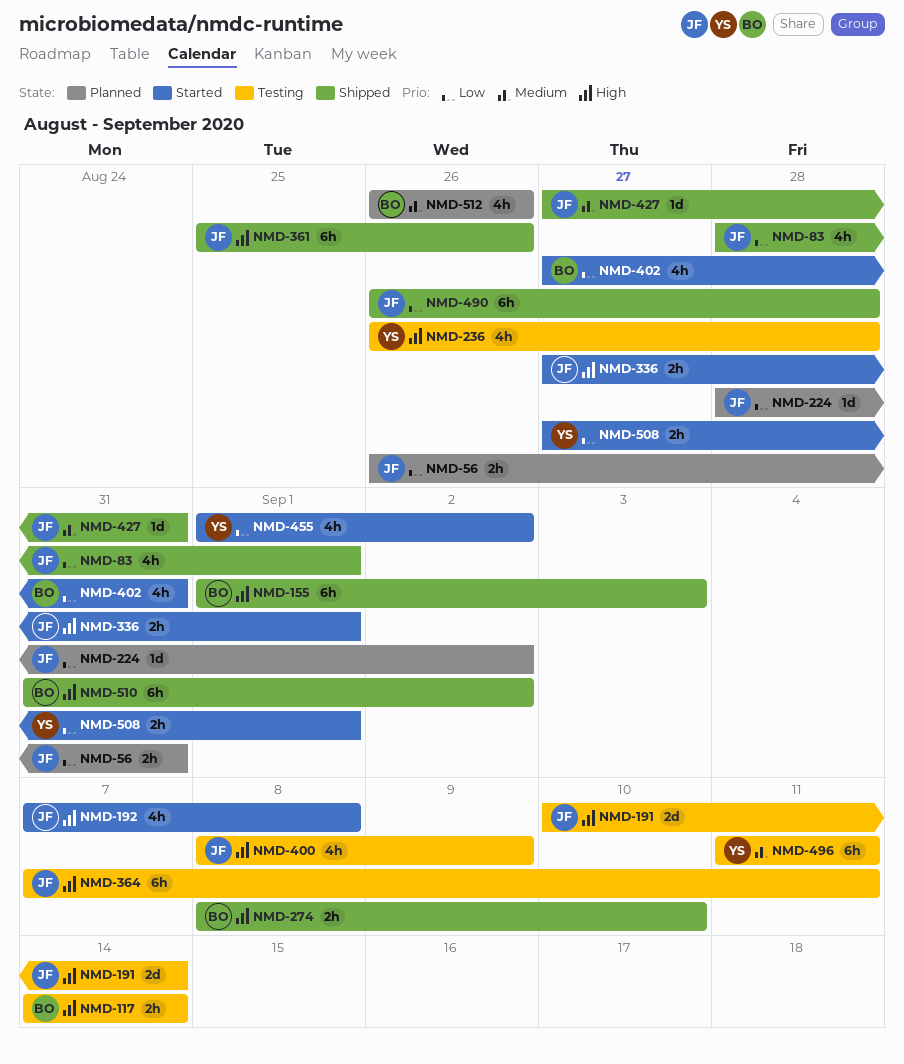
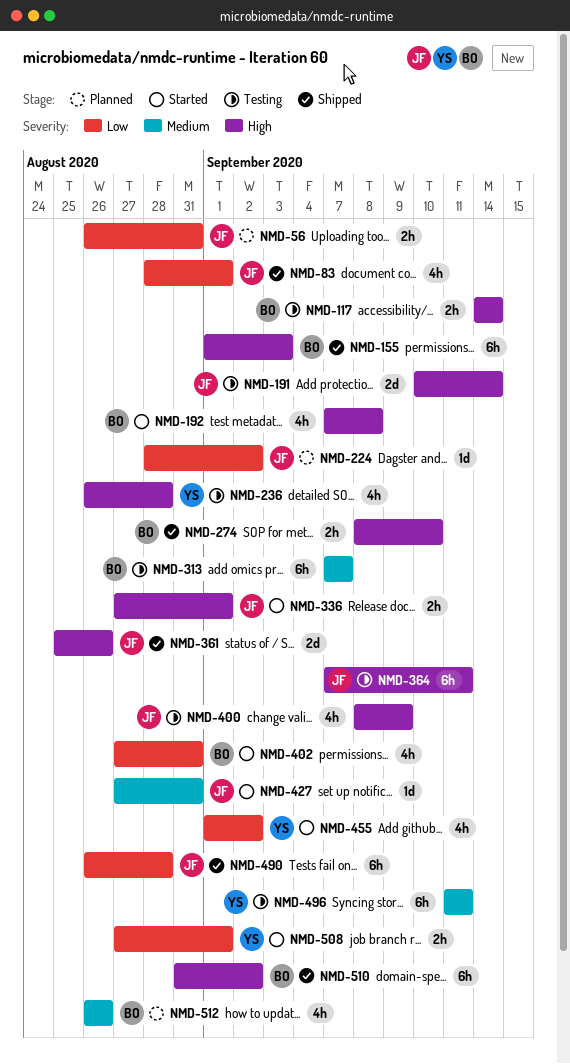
NMD-192, owner: JF -> BO
NMD-313: none -> present
NMD-361, estimate: 6h -> 2d
NMD-427, status: Shipped -> Started

